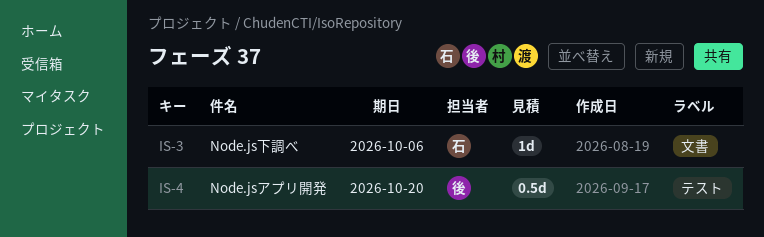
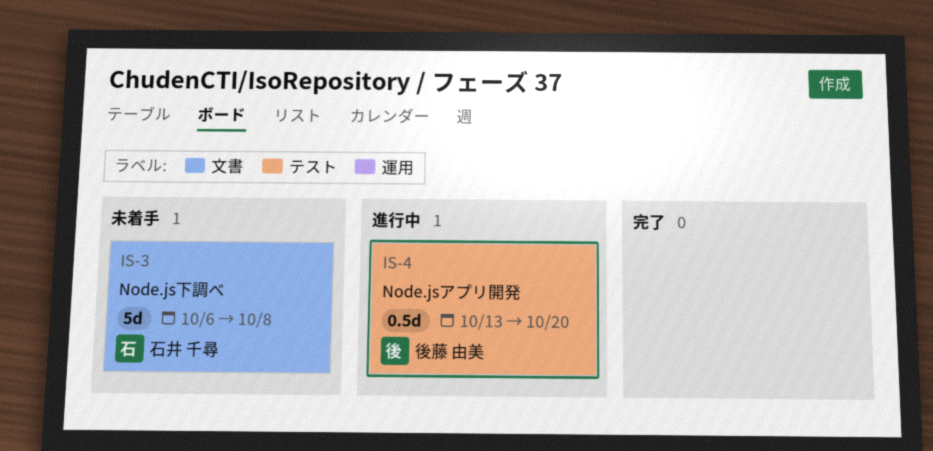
IS-3, estimate: 1d -> 5d
IS-3, due: Oct 6 -> Oct 8

